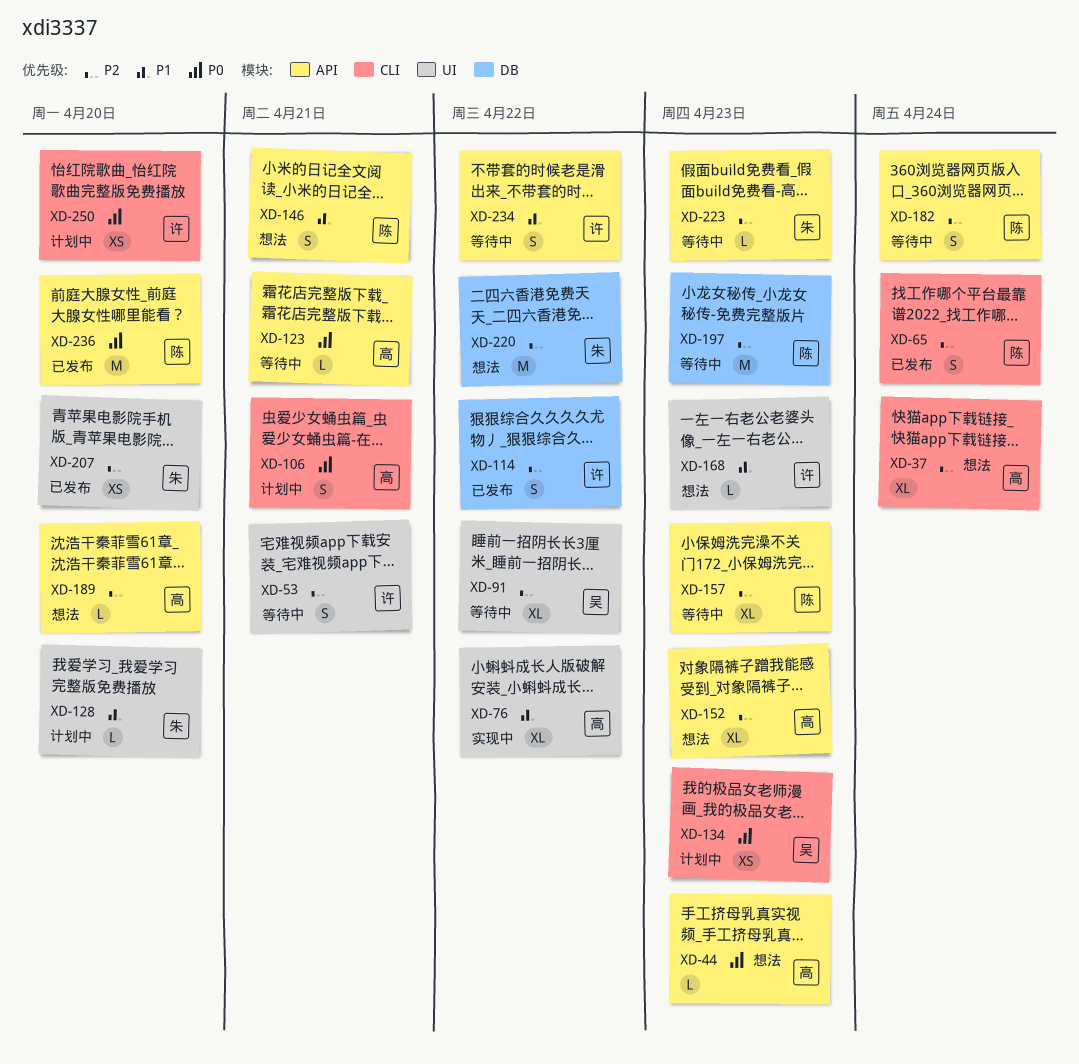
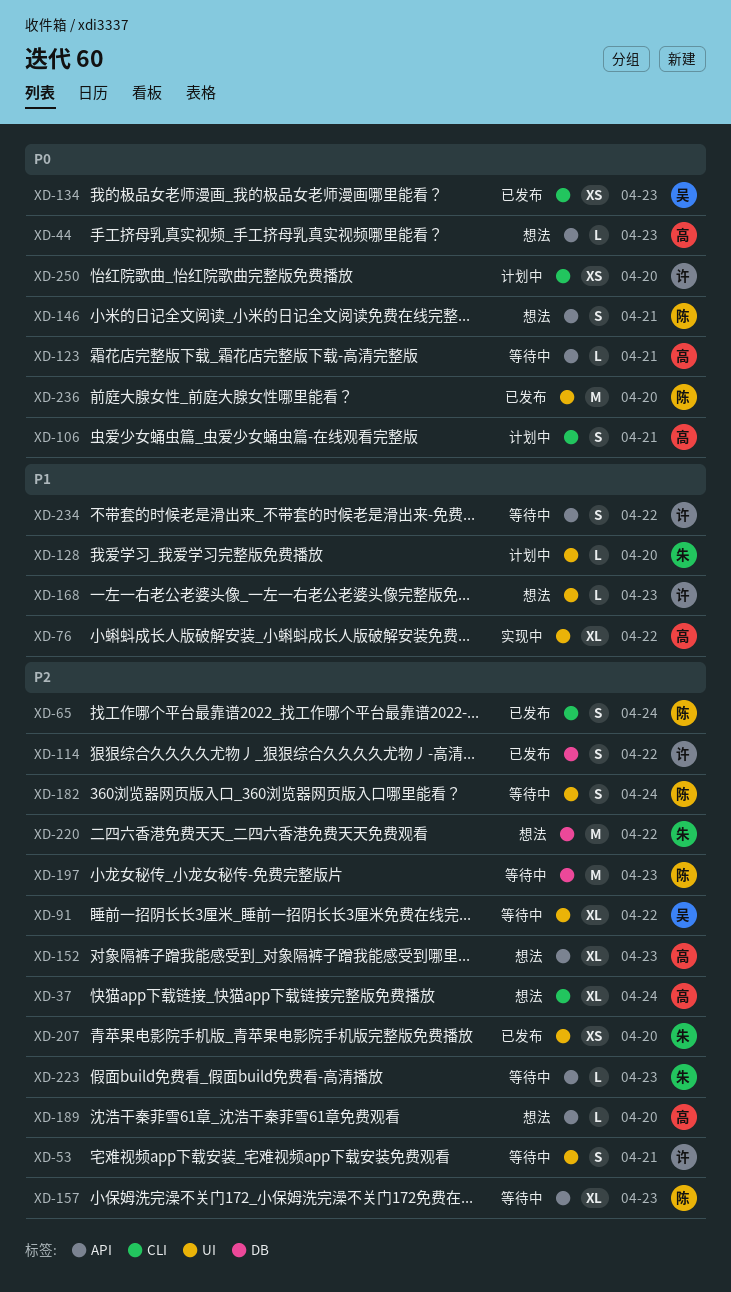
XD-134, status: 计划中 -> 已发布
XD-146, priority: P1 -> P0
XD-182, label: API -> UI
XD-236, label: API -> UI

